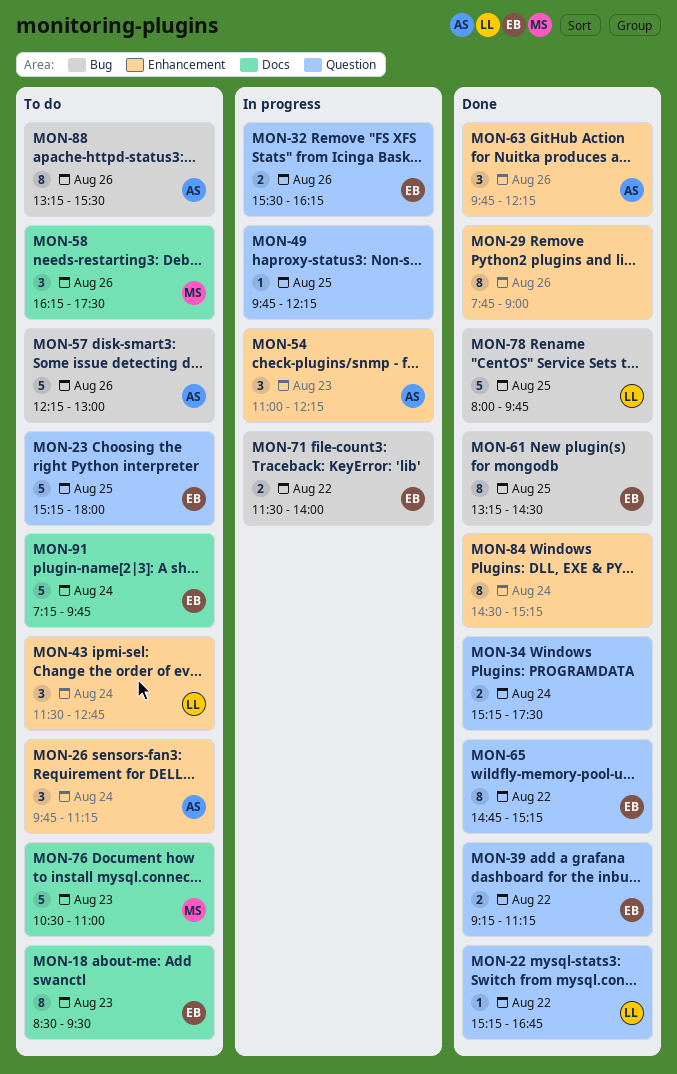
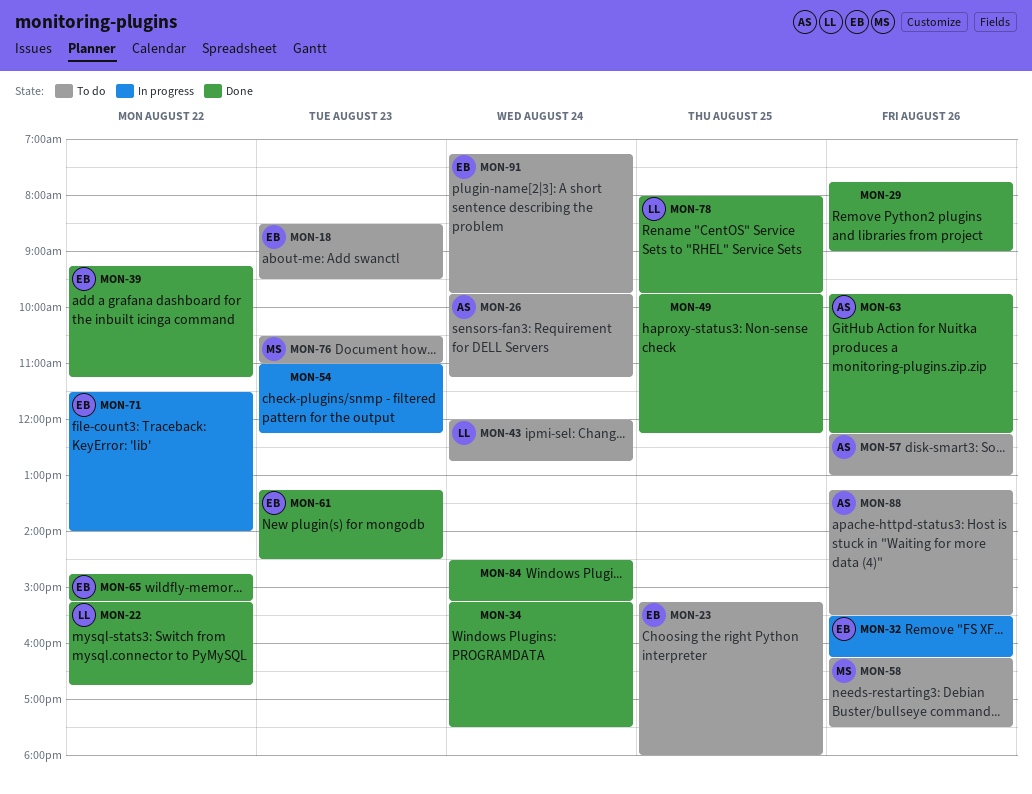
MON-43, begins: 11:30 -> 12:00
MON-49, status: In progress -> Done
MON-54, owner: AS -> none
MON-61, day: Aug 25 -> Aug 23

